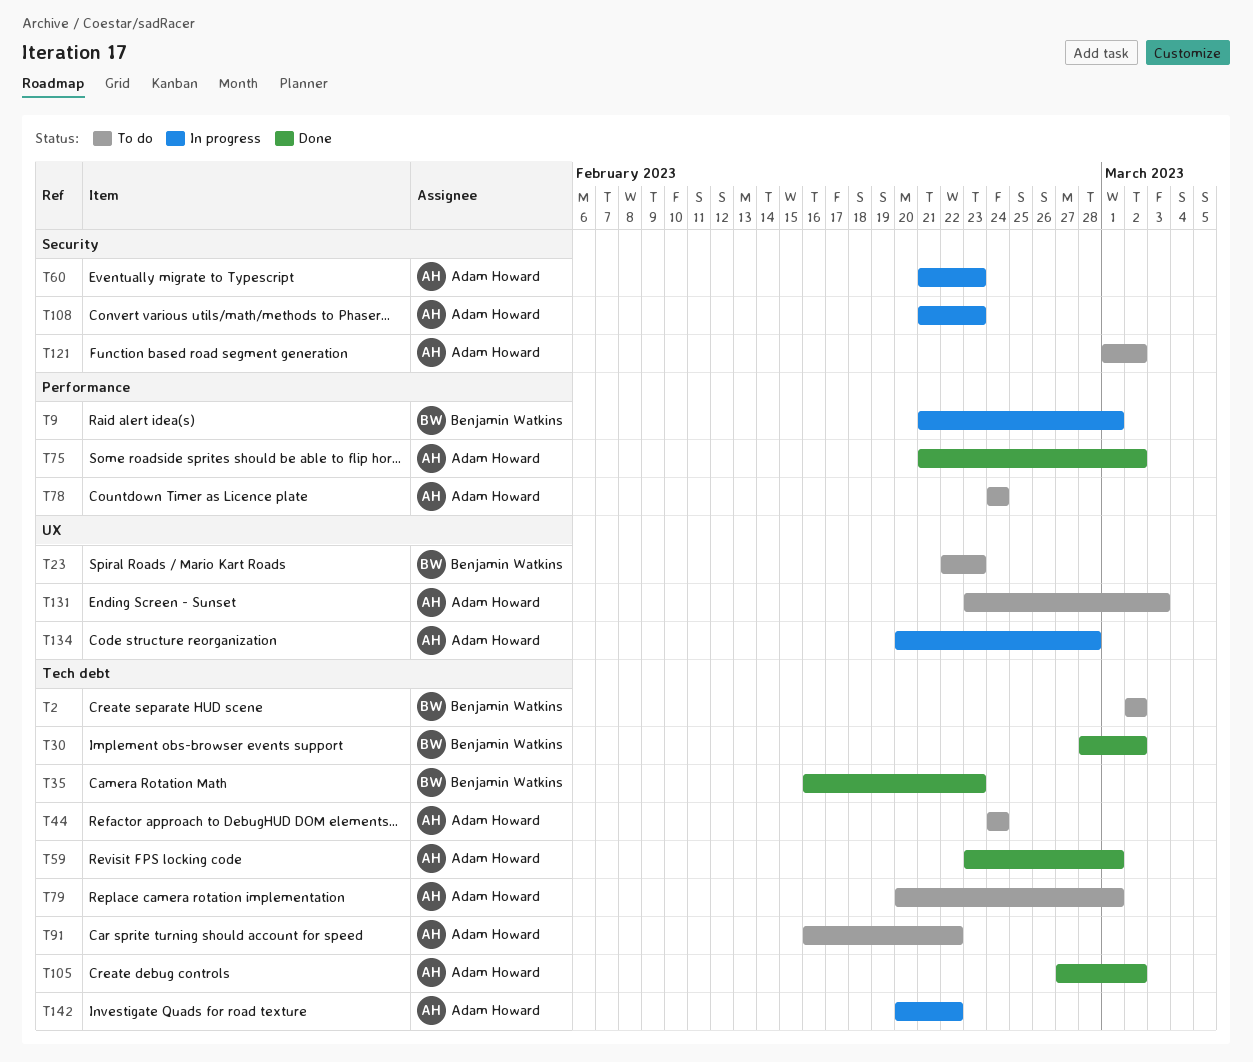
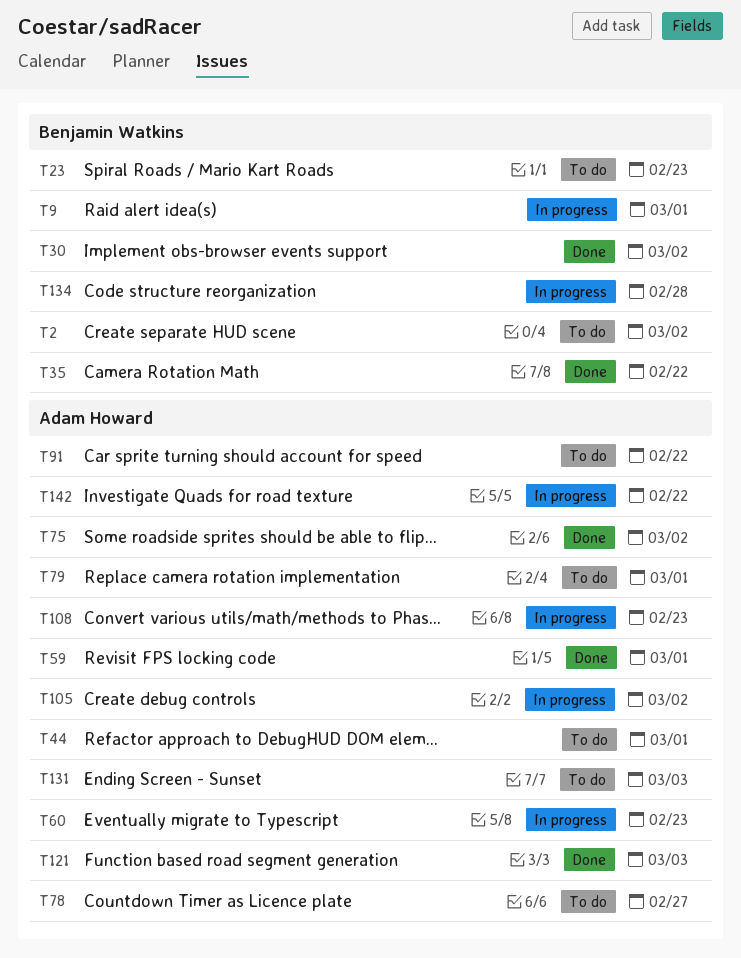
T35, due: Feb 23 -> Feb 22
T44, due: Feb 24 -> Mar 1
T78, due: Feb 24 -> Feb 27
T105, status: Done -> In progress
T121, status: To do -> Done
T121, due: Mar 2 -> Mar 3
T134, owner: Adam Howard -> Benjamin Watkins

